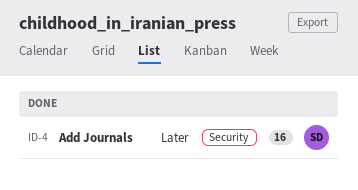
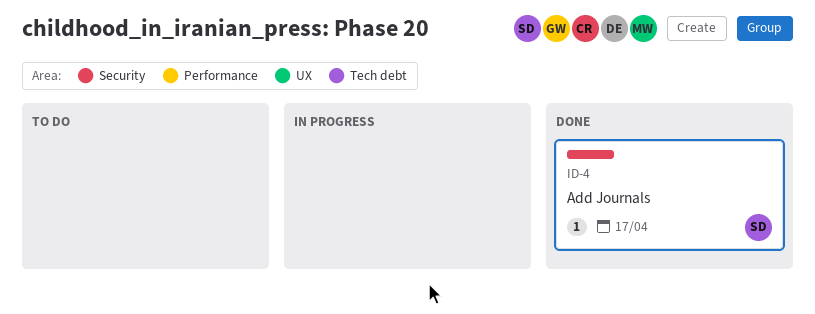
ID-4, estimate: 16 -> 1

